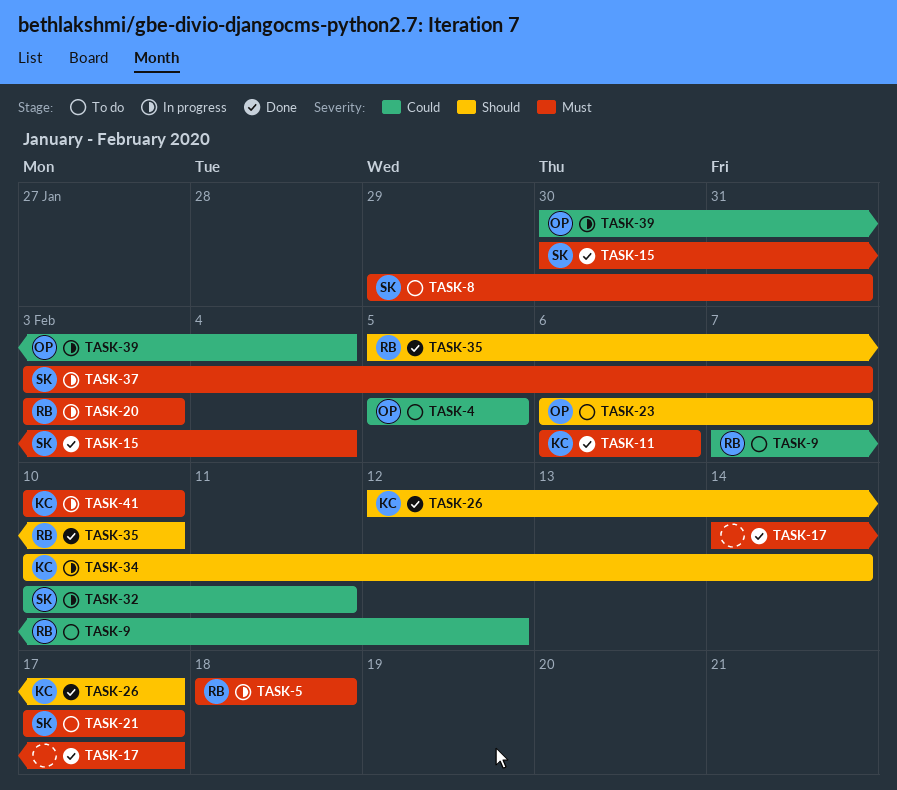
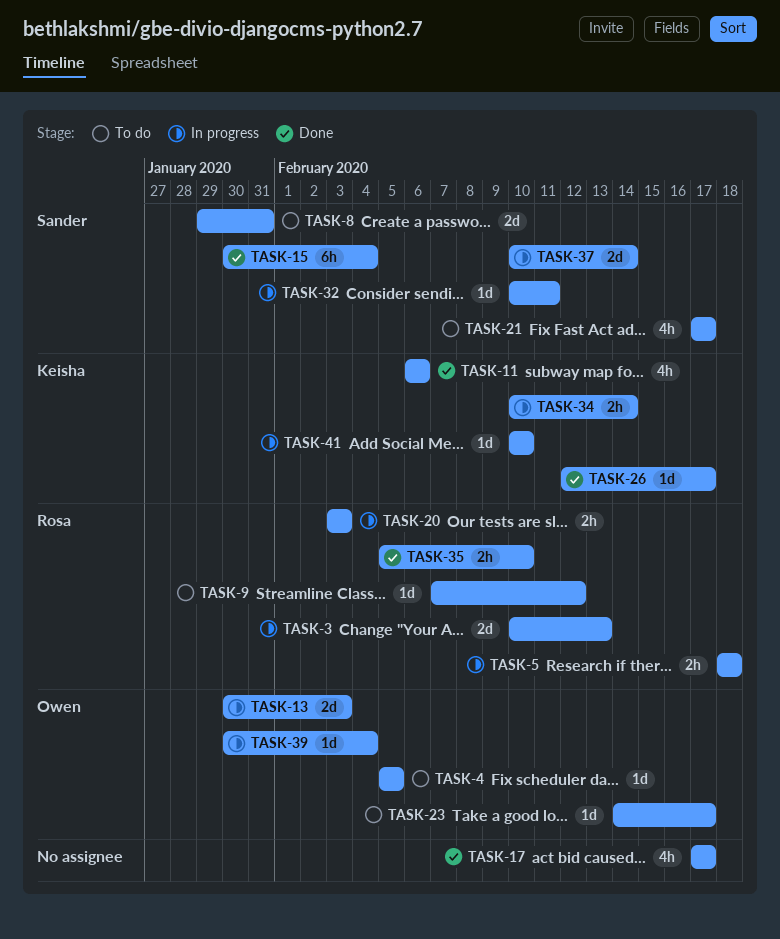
TASK-3: none -> present
TASK-13: none -> present
TASK-17, start: Feb 14 -> Feb 17
TASK-23, start: Feb 6 -> Feb 14
TASK-23, due: Feb 7 -> Feb 17
TASK-37, start: Feb 3 -> Feb 10
TASK-37, due: Feb 7 -> Feb 14

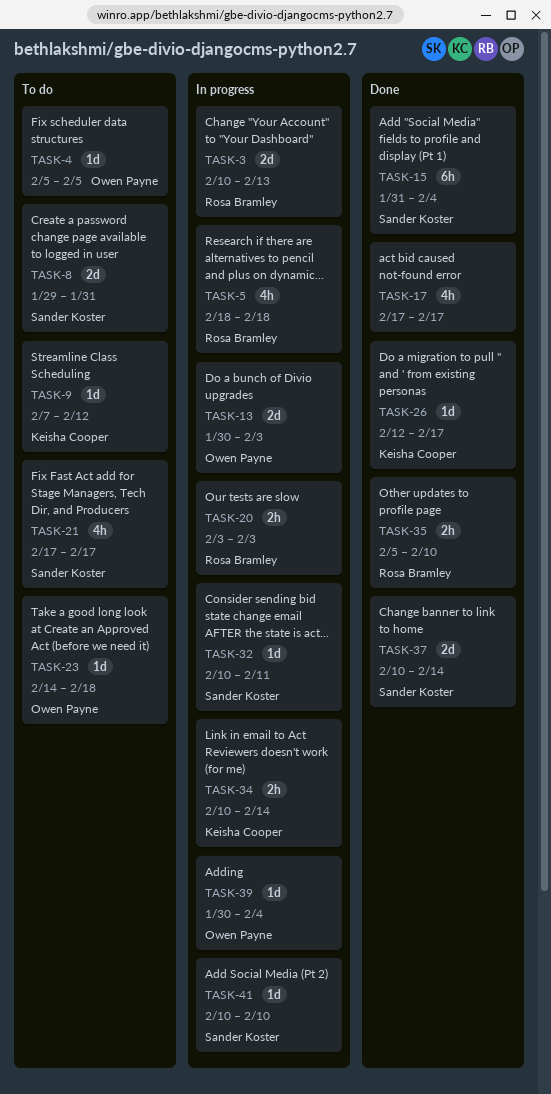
TASK-5, estimate: 2h -> 4h
TASK-9, owner: Rosa Bramley -> Keisha Cooper
TASK-11: present -> none
TASK-15, start: Jan 30 -> Jan 31
TASK-23, due: Feb 17 -> Feb 18
TASK-37, status: In progress -> Done
TASK-41, owner: Keisha Cooper -> Sander Koster

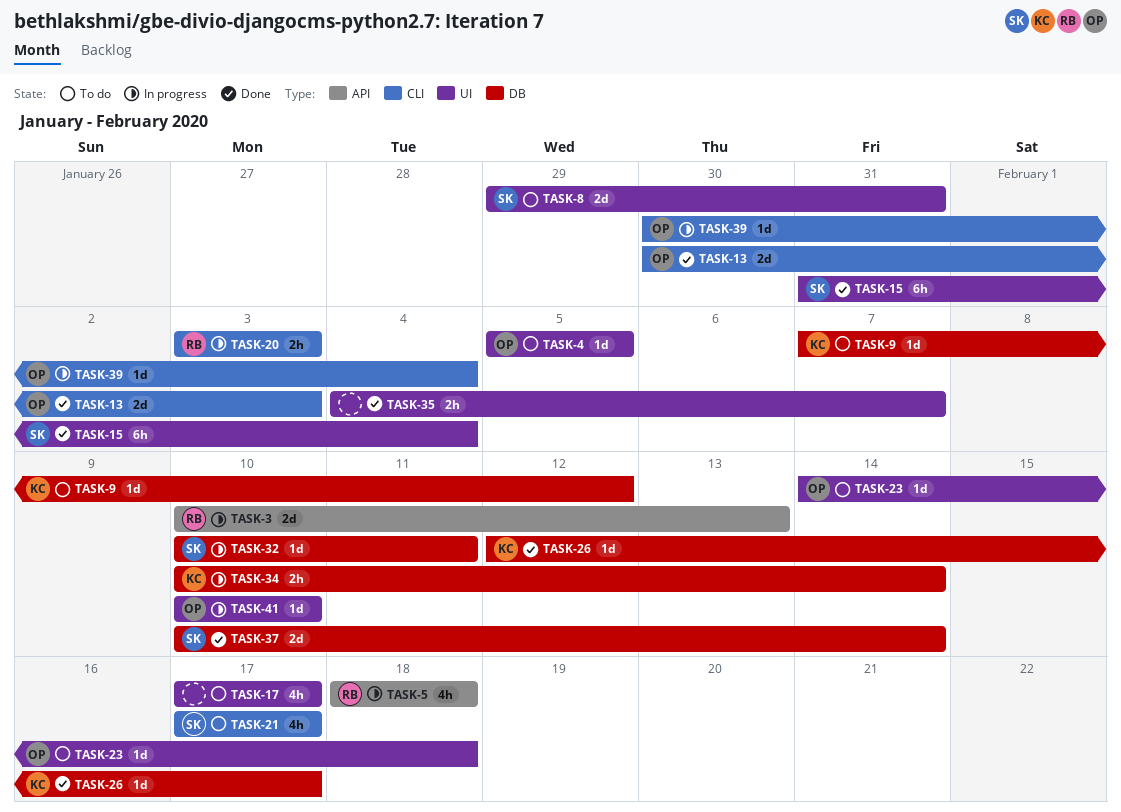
TASK-13, status: In progress -> Done
TASK-17, status: Done -> To do
TASK-35, owner: Rosa Bramley -> none
TASK-35, start: Feb 5 -> Feb 4
TASK-35, due: Feb 10 -> Feb 7
TASK-41, owner: Sander Koster -> Owen Payne

